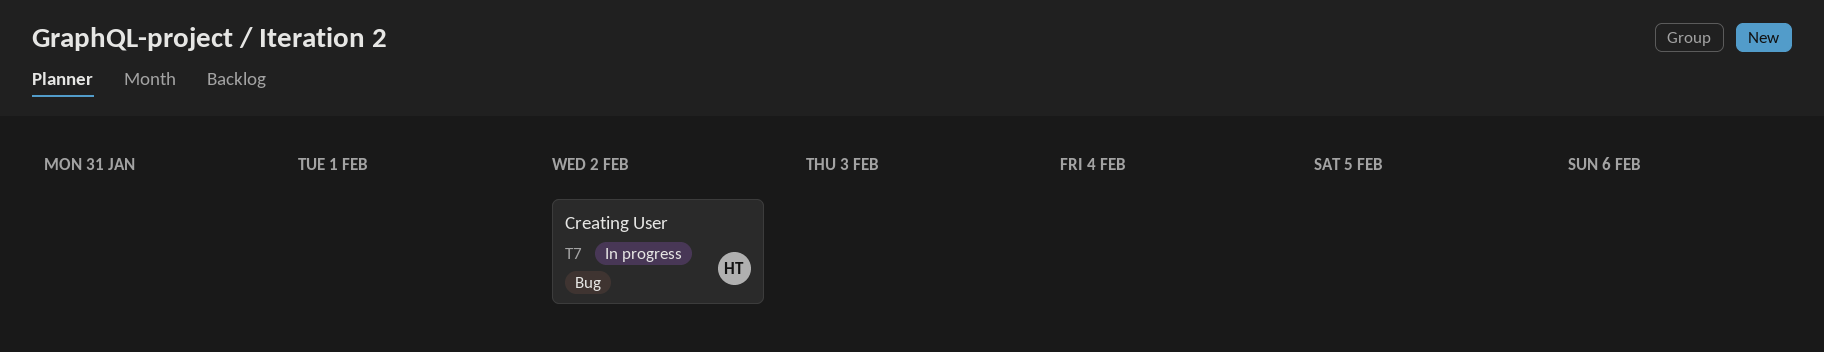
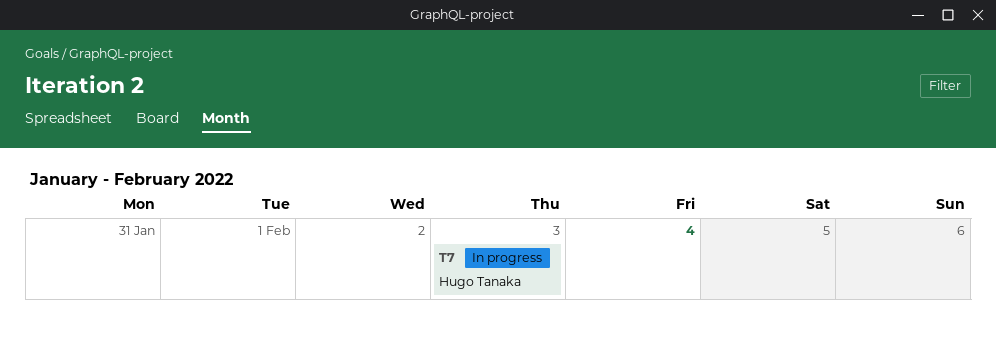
T7, due: Feb 2 -> Feb 3

